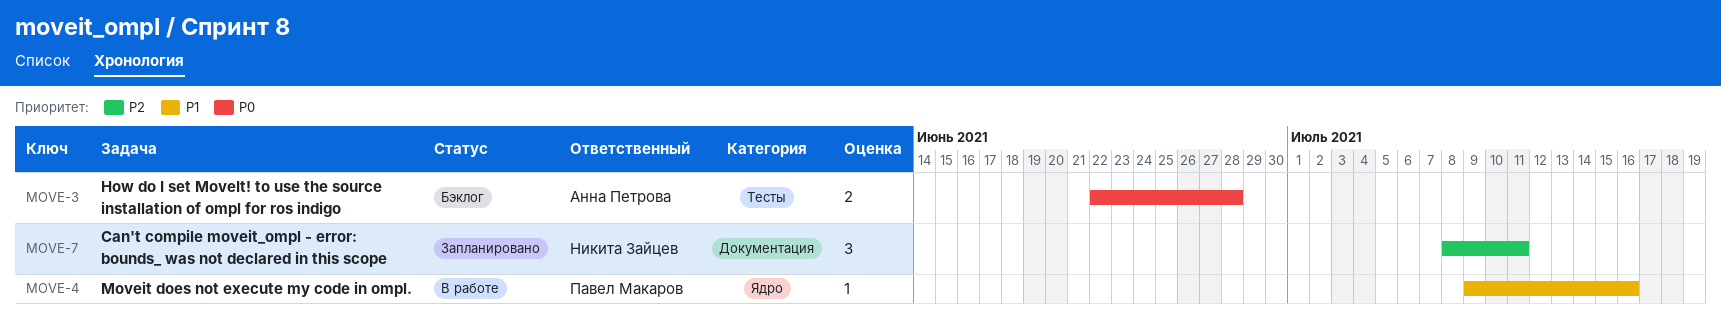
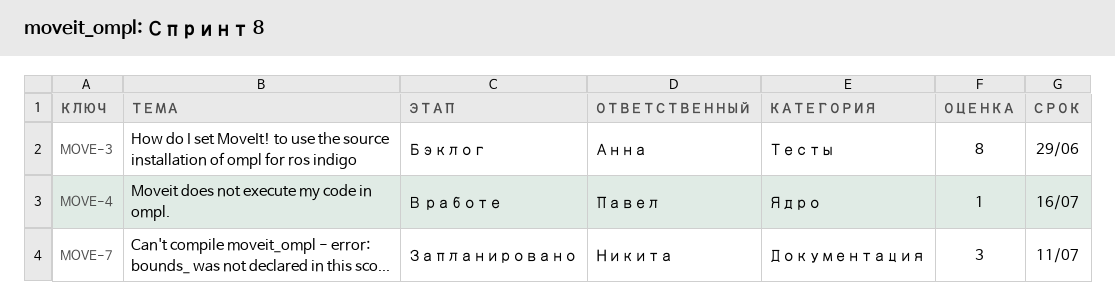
MOVE-3, estimate: 2 -> 8
MOVE-3, due: Jun 28 -> Jun 29

